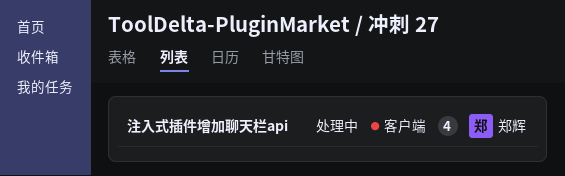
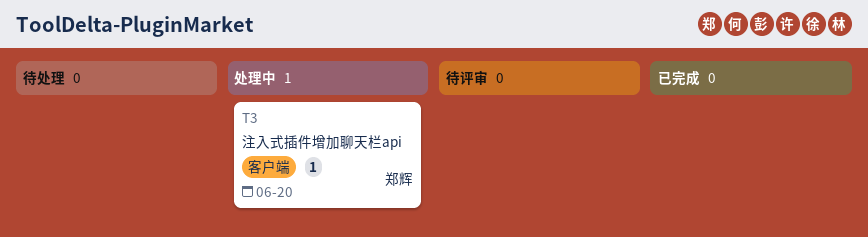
注入式插件增加聊天栏api, estimate: 4 -> 1

